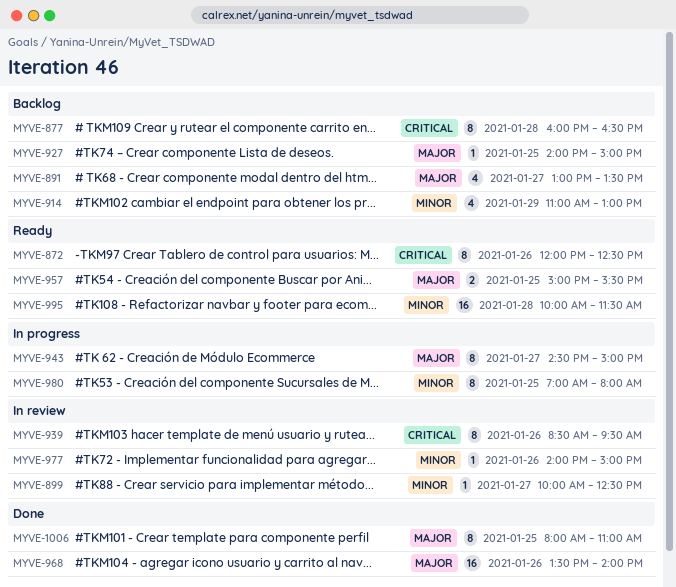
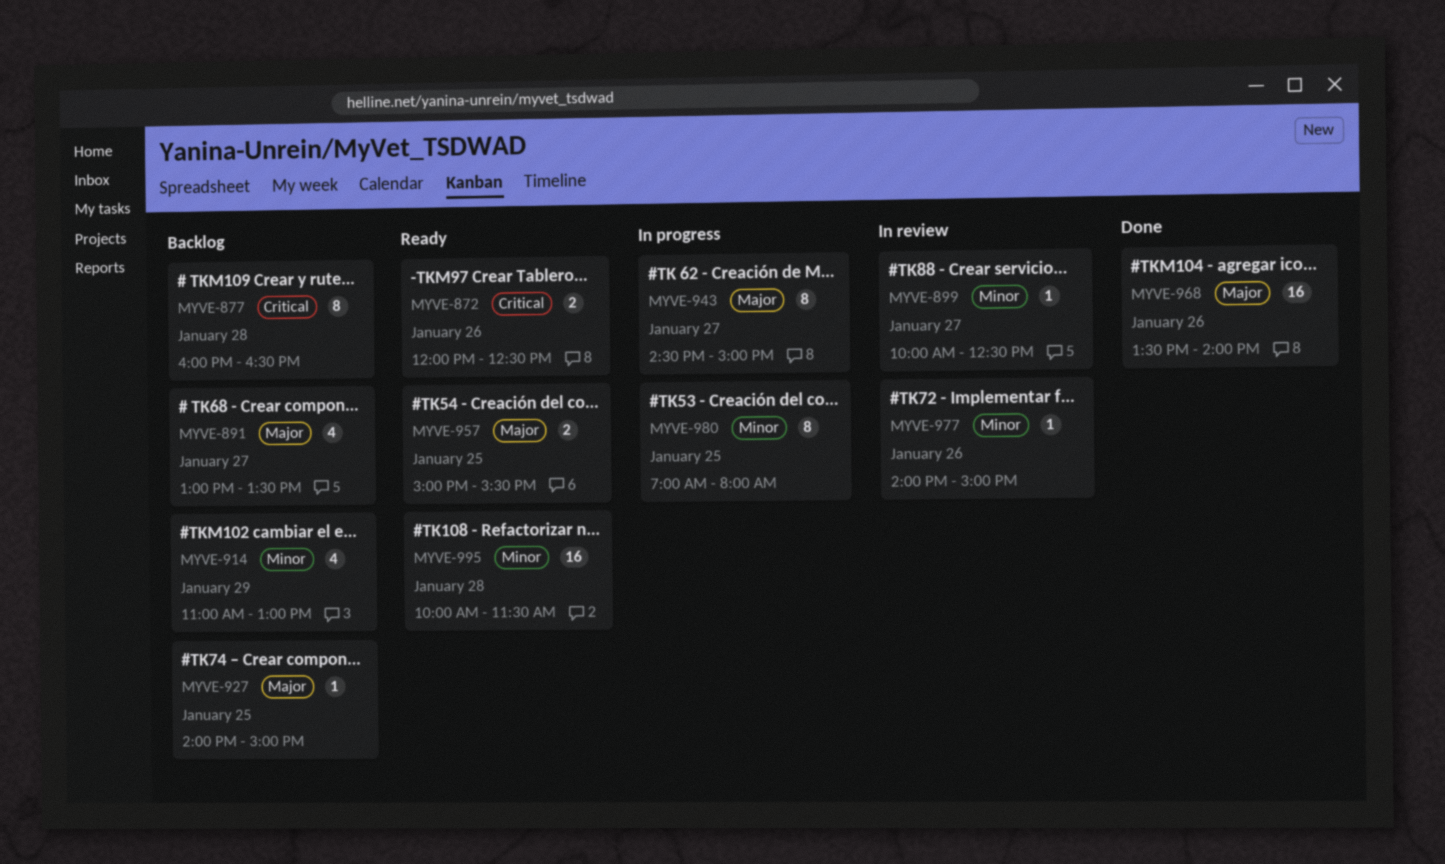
MYVE-872, estimate: 8 -> 2
MYVE-939: present -> none
MYVE-1006: present -> none

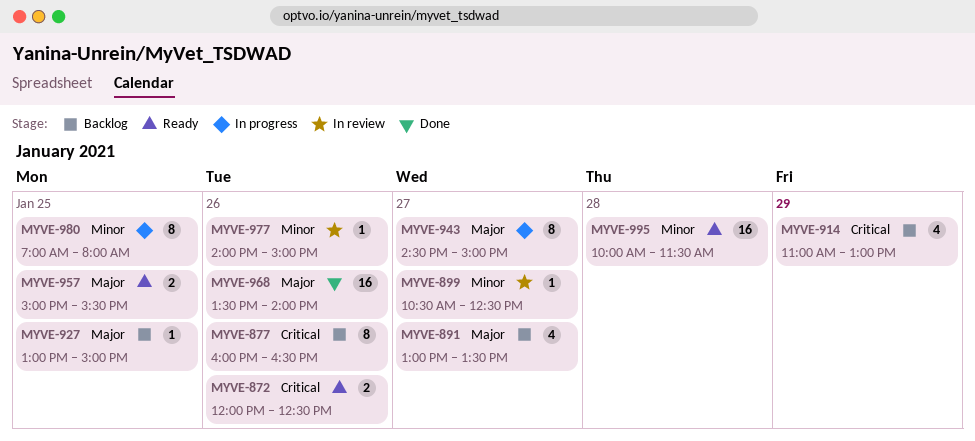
MYVE-877, day: Jan 28 -> Jan 26
MYVE-899, begins: 10:00 -> 10:30
MYVE-914, priority: Minor -> Critical
MYVE-927, begins: 14:00 -> 13:00

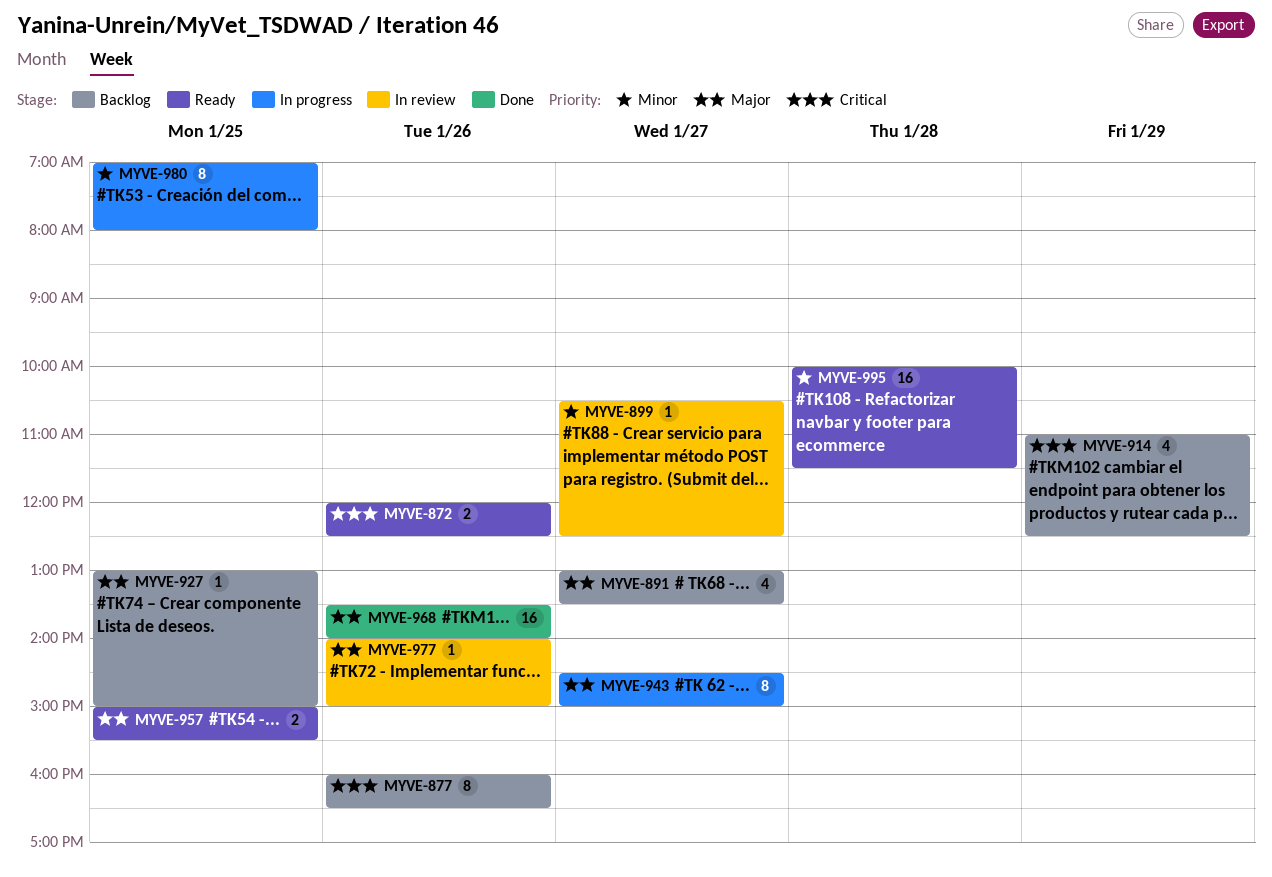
MYVE-914, ends: 13:00 -> 12:30
MYVE-977, priority: Minor -> Major

